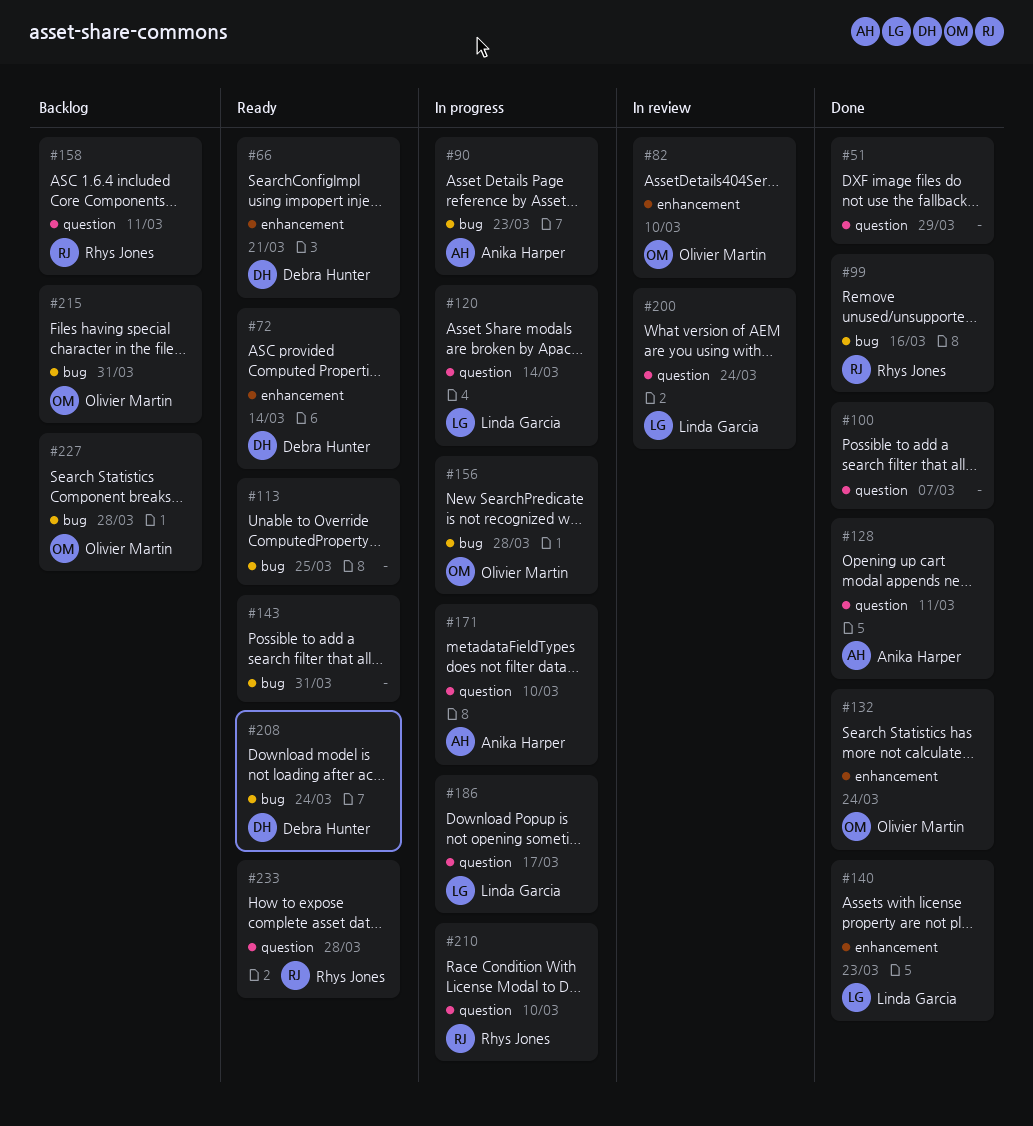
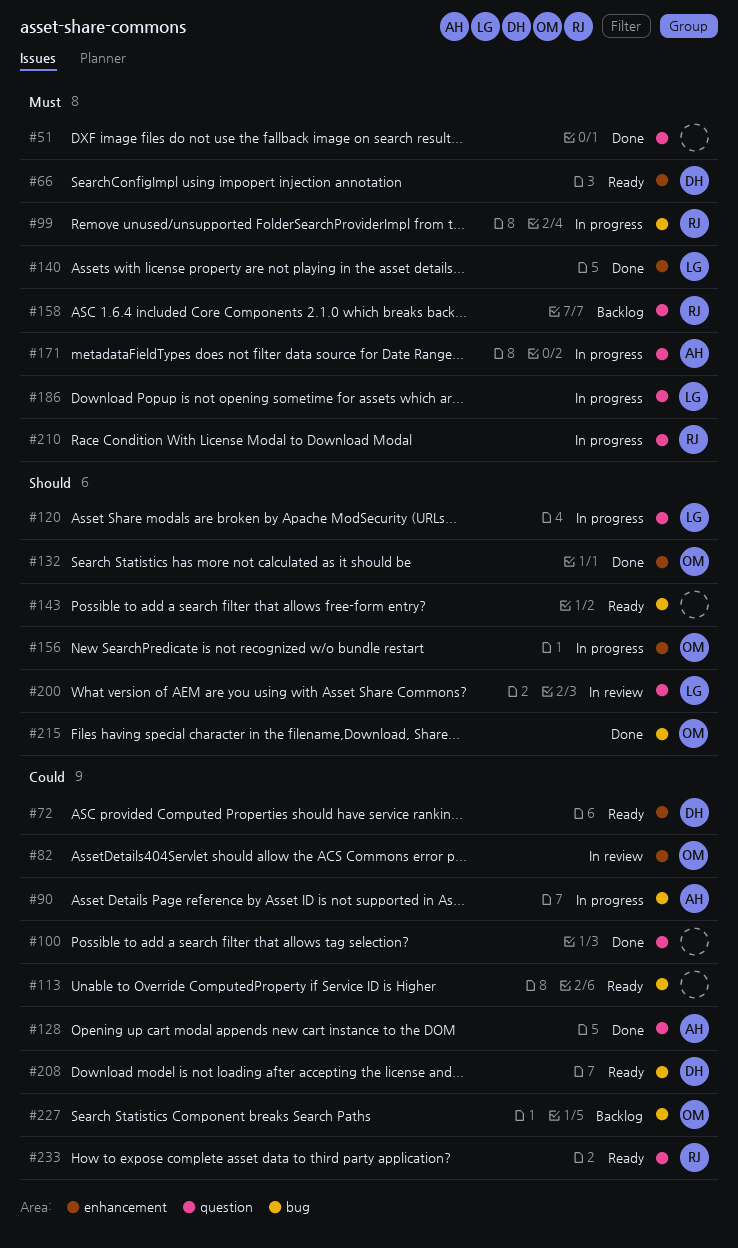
#99, status: Done -> In progress
#156, label: bug -> enhancement
#215, status: Backlog -> Done

